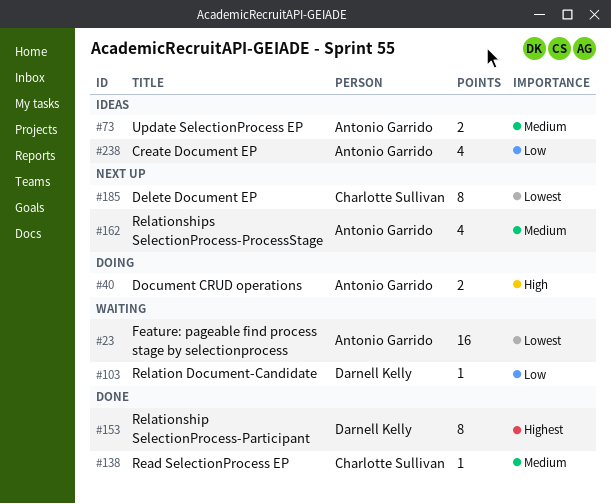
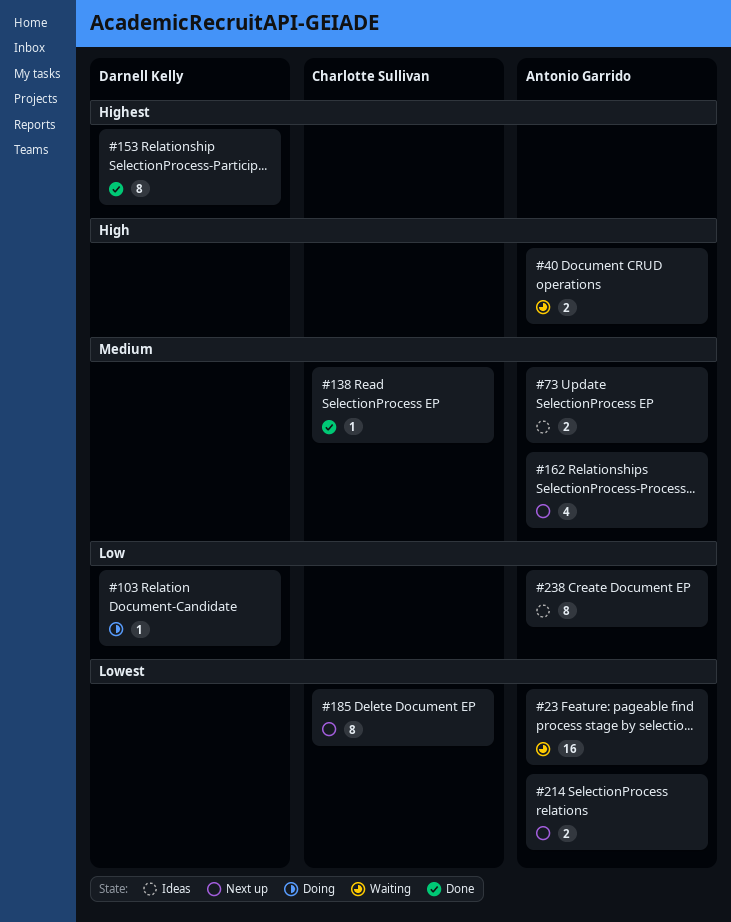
#40, status: Doing -> Waiting
#103, status: Waiting -> Doing
#214: none -> present
#238, estimate: 4 -> 8

